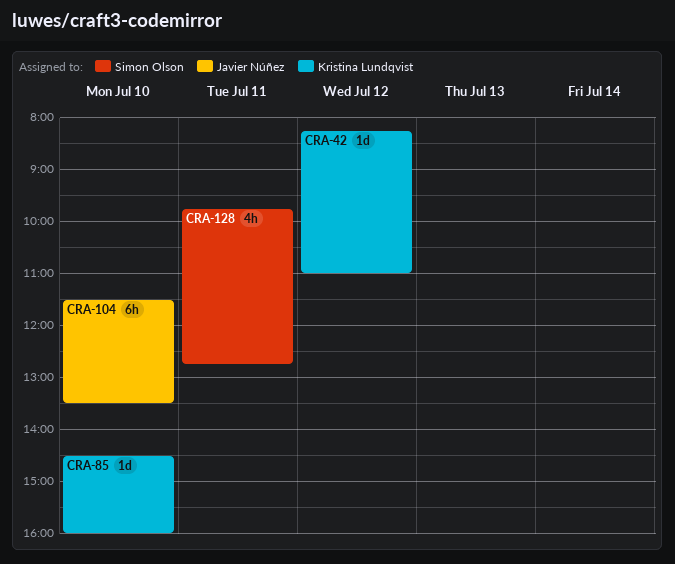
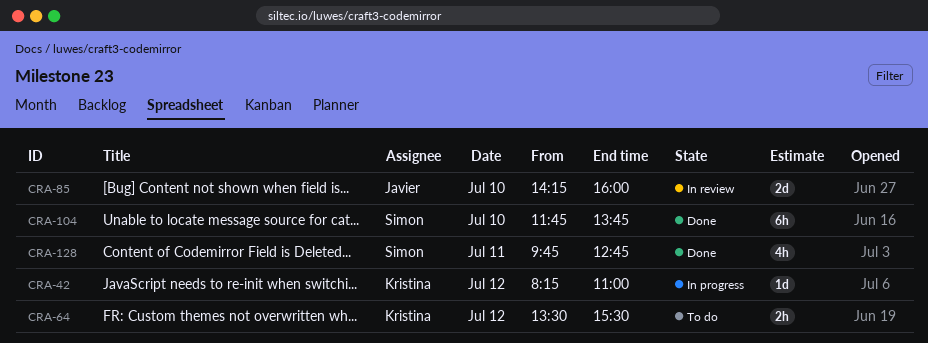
CRA-64: none -> present
CRA-85, owner: Kristina Lundqvist -> Javier Núñez
CRA-85, estimate: 1d -> 2d
CRA-85, begins: 14:30 -> 14:15
CRA-104, owner: Javier Núñez -> Simon Olson
CRA-104, begins: 11:30 -> 11:45
CRA-104, ends: 13:30 -> 13:45

